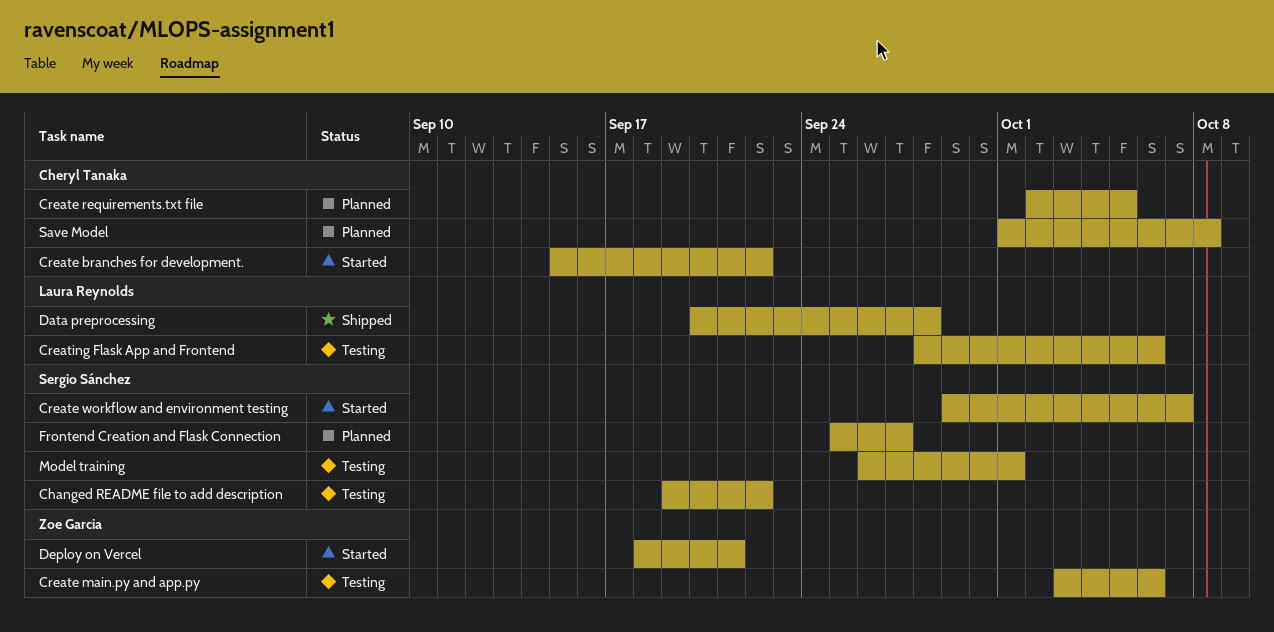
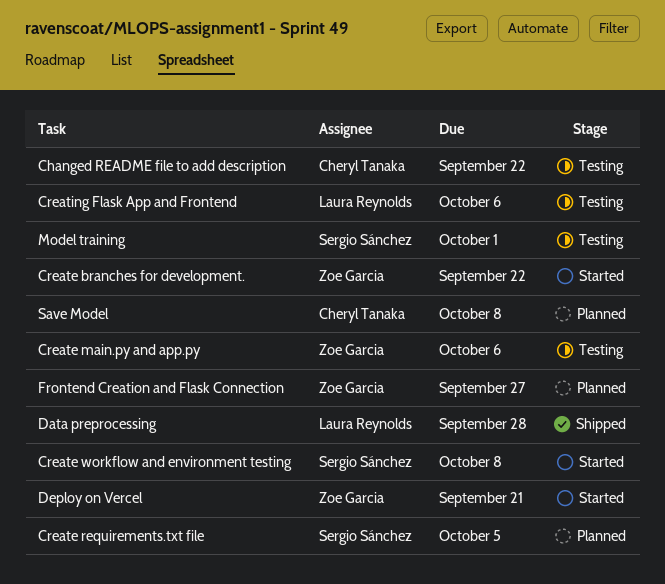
Changed README file to add description, owner: Sergio Sánchez -> Cheryl Tanaka
Create branches for development., owner: Cheryl Tanaka -> Zoe Garcia
Create requirements.txt file, owner: Cheryl Tanaka -> Sergio Sánchez
Create workflow and environment testing, due: Oct 7 -> Oct 8
Frontend Creation and Flask Connection, owner: Sergio Sánchez -> Zoe Garcia

